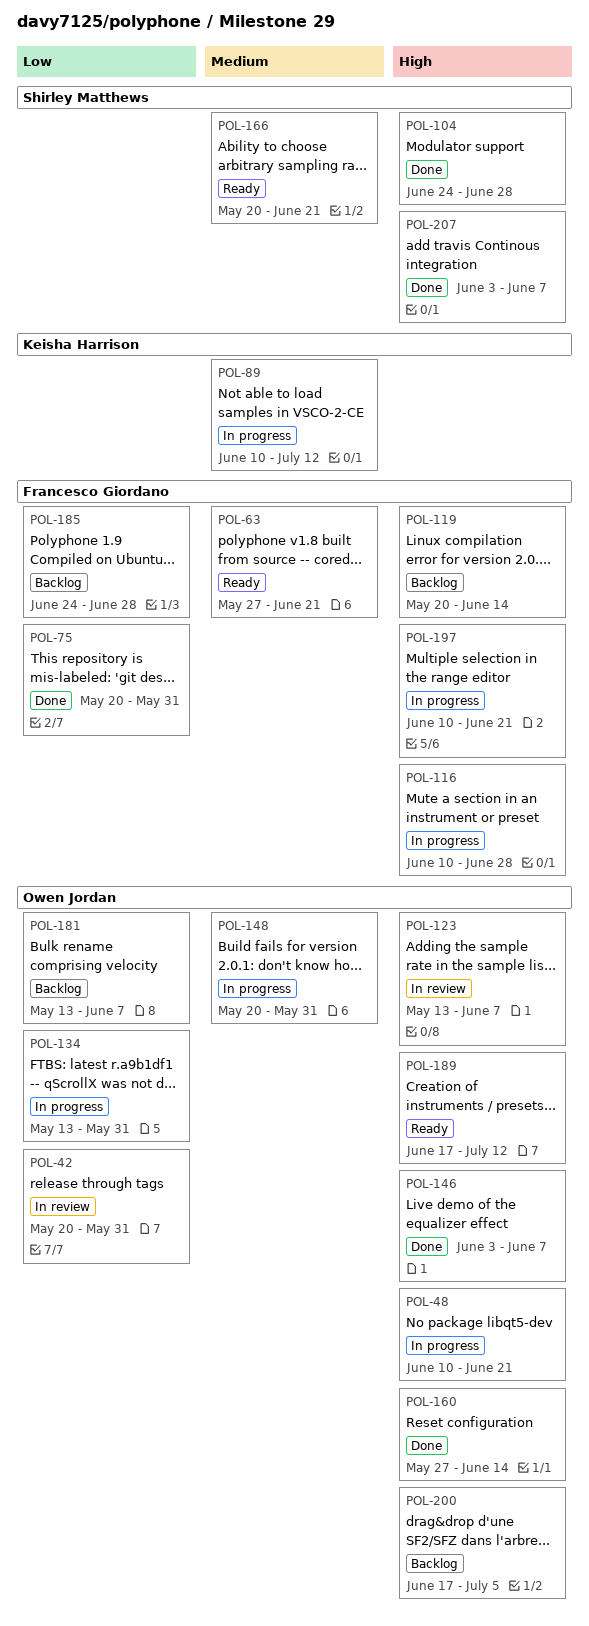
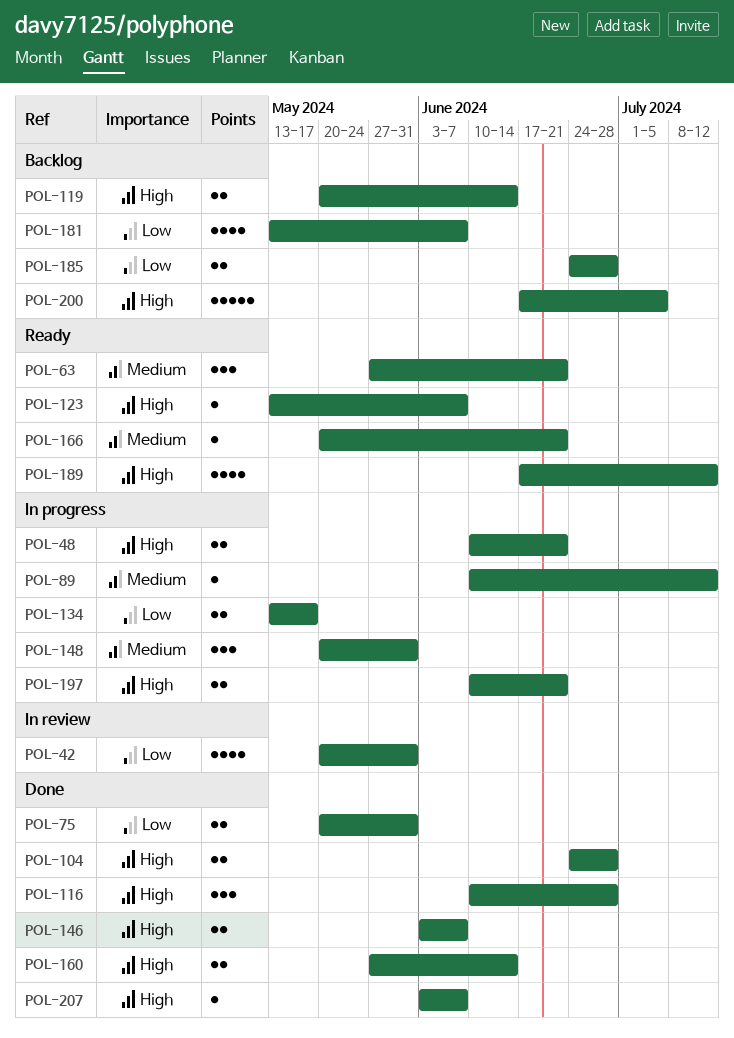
POL-116, status: In progress -> Done
POL-123, status: In review -> Ready
POL-134, due: May 31 -> May 17

